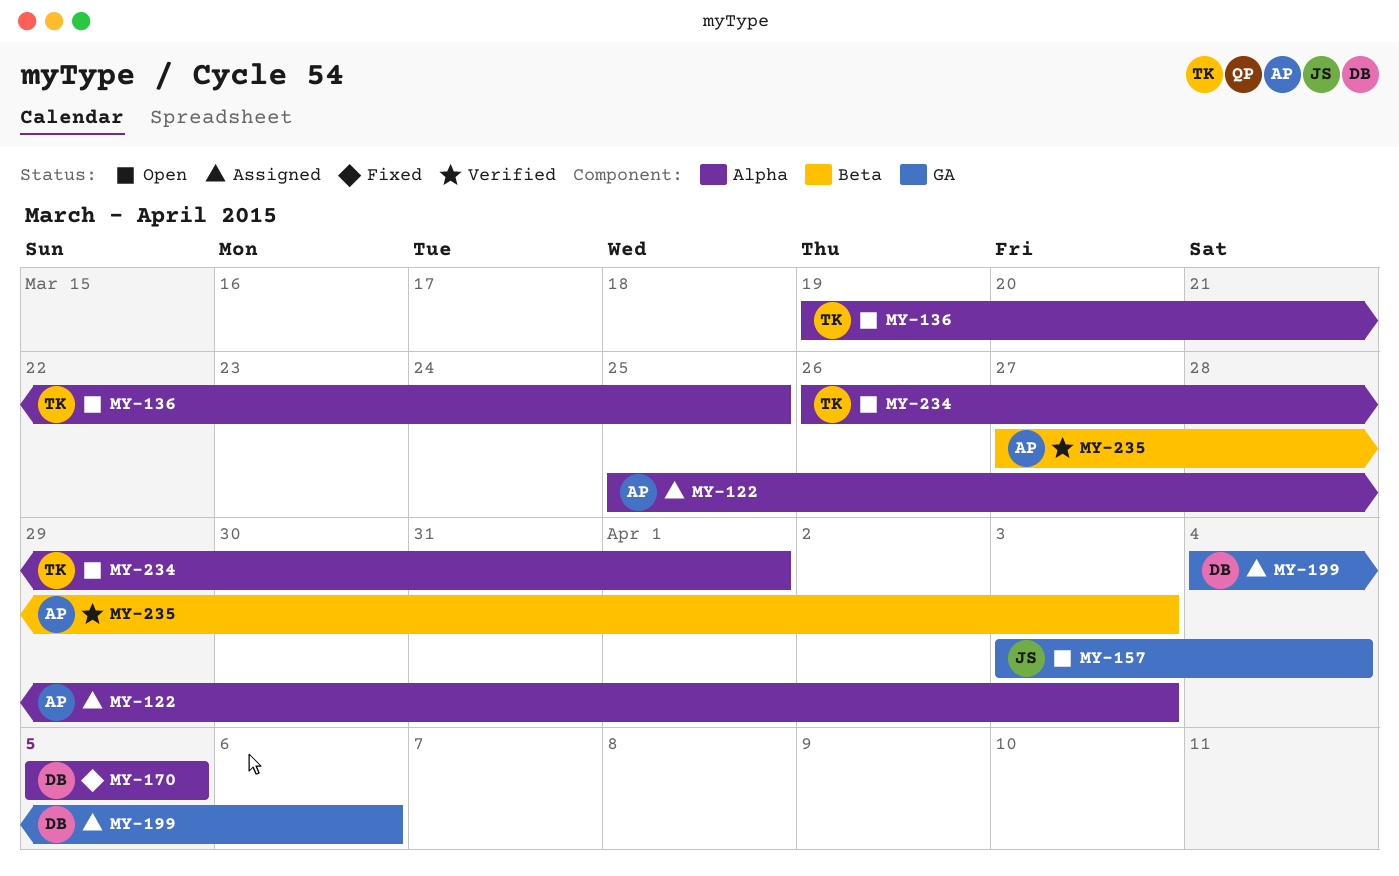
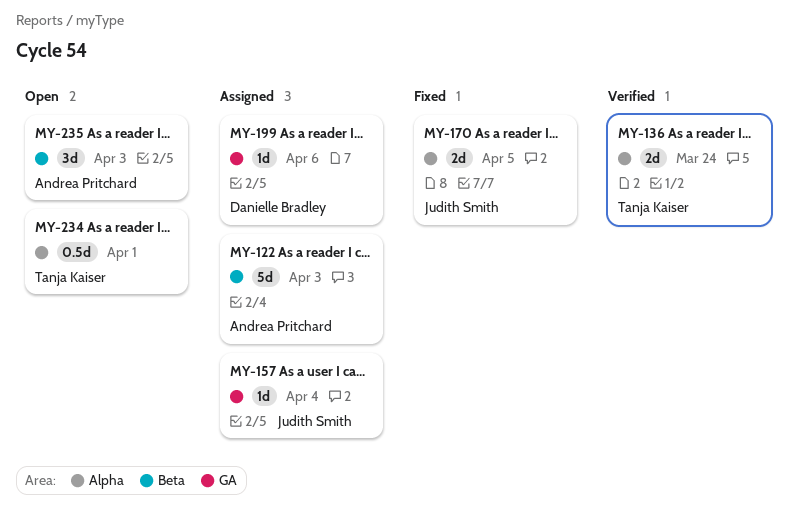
MY-122, label: Alpha -> Beta
MY-136, status: Open -> Verified
MY-136, due: Mar 25 -> Mar 24
MY-157, status: Open -> Assigned
MY-170, owner: Danielle Bradley -> Judith Smith
MY-235, status: Verified -> Open

